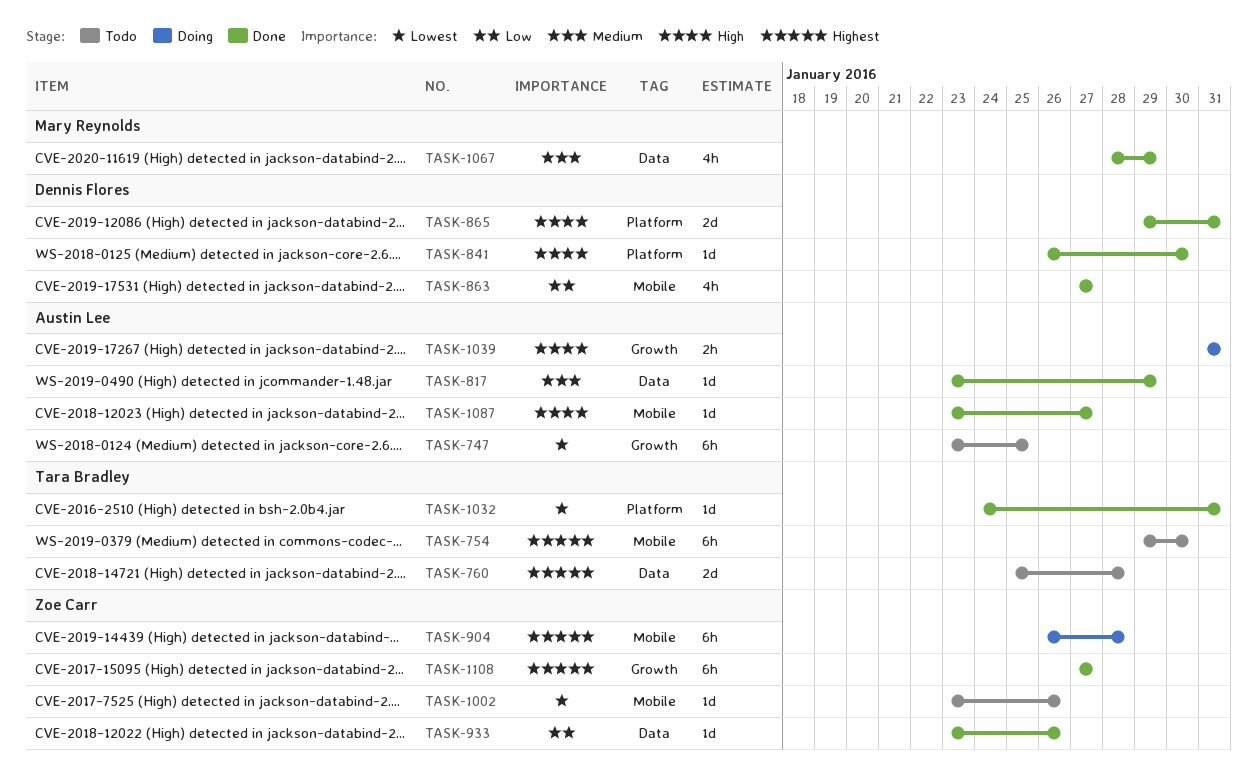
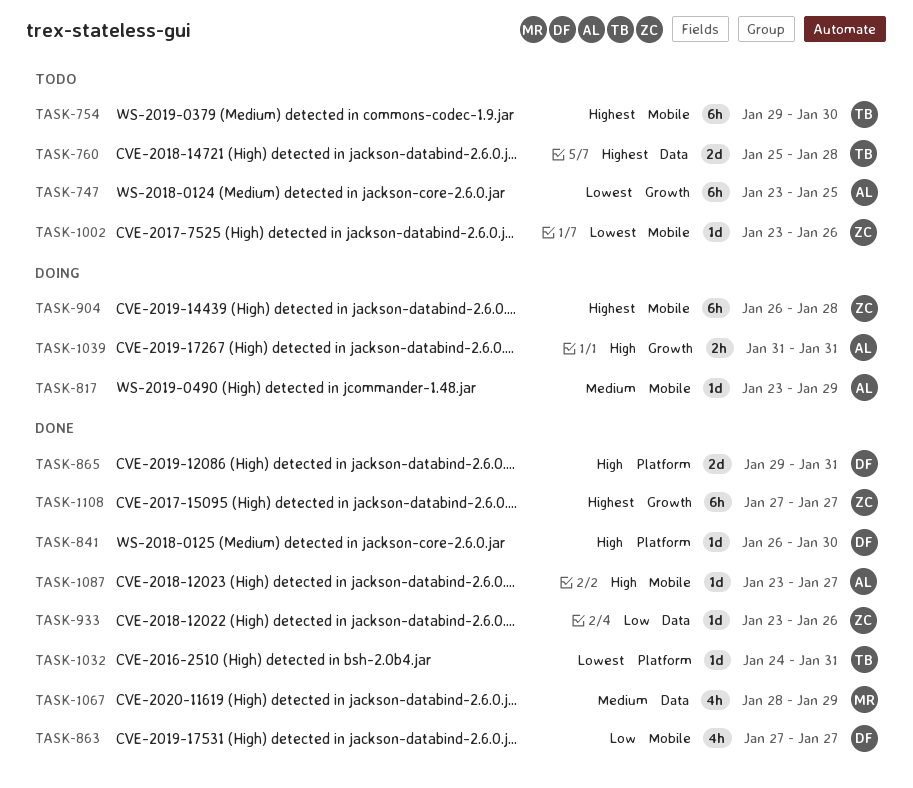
TASK-817, status: Done -> Doing
TASK-817, label: Data -> Mobile

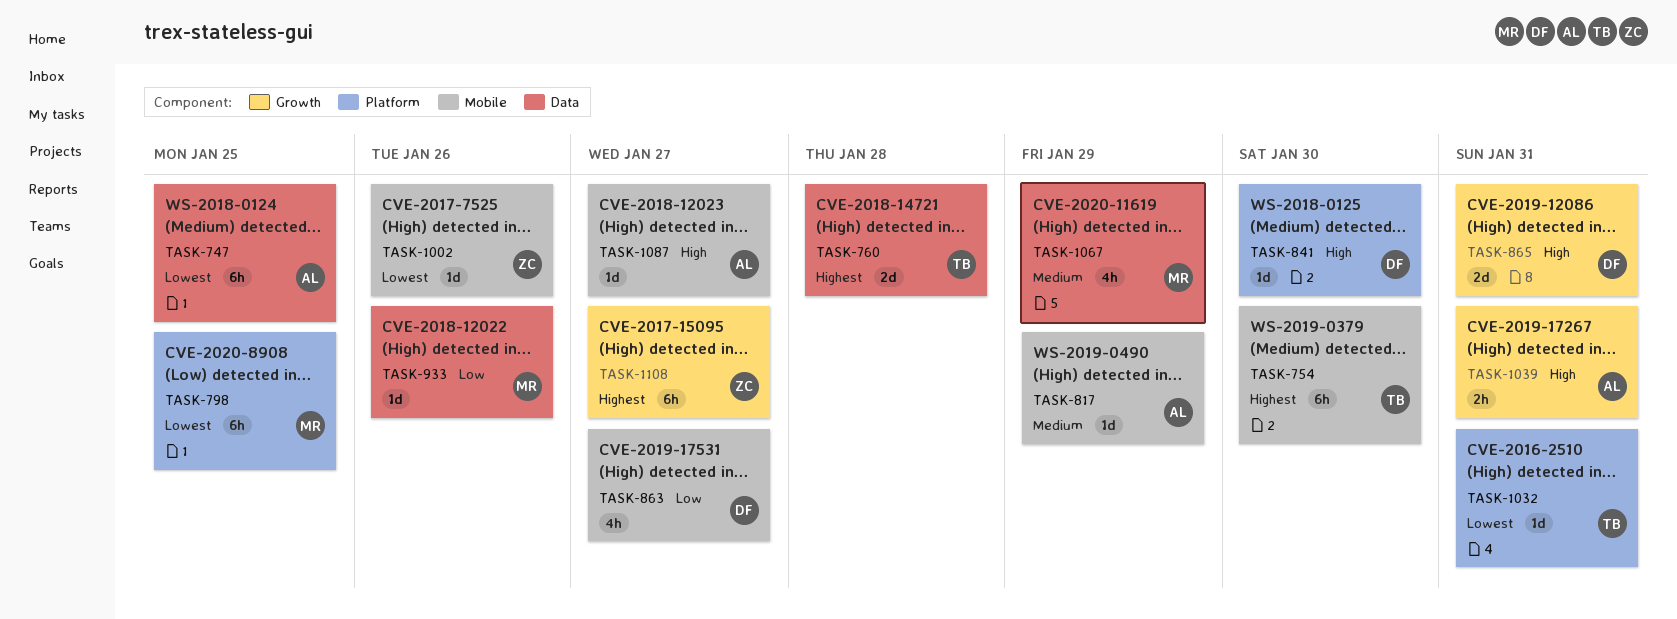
TASK-747, label: Growth -> Data
TASK-798: none -> present
TASK-865, label: Platform -> Growth
TASK-904: present -> none
TASK-933, owner: ZC -> MR

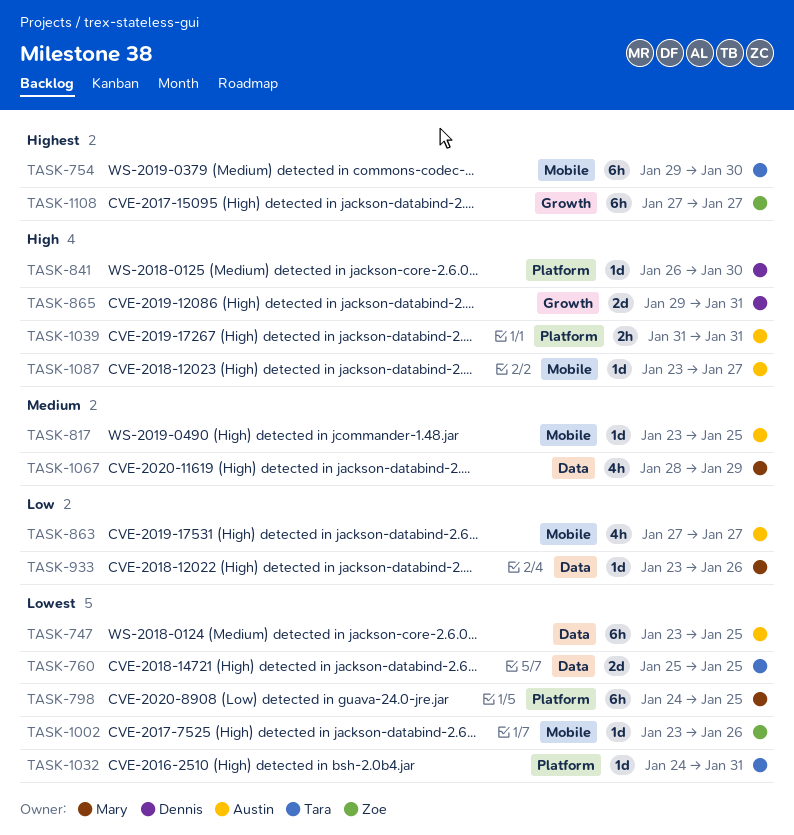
TASK-760, priority: Highest -> Lowest
TASK-760, due: Jan 28 -> Jan 25
TASK-817, due: Jan 29 -> Jan 25
TASK-863, owner: Dennis -> Austin
TASK-1039, label: Growth -> Platform

